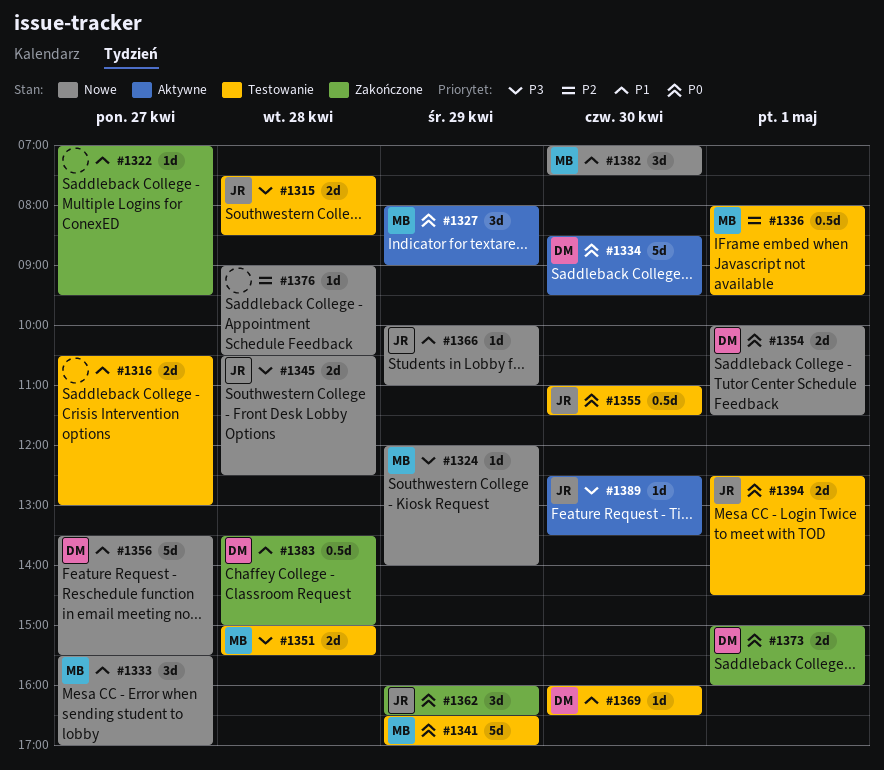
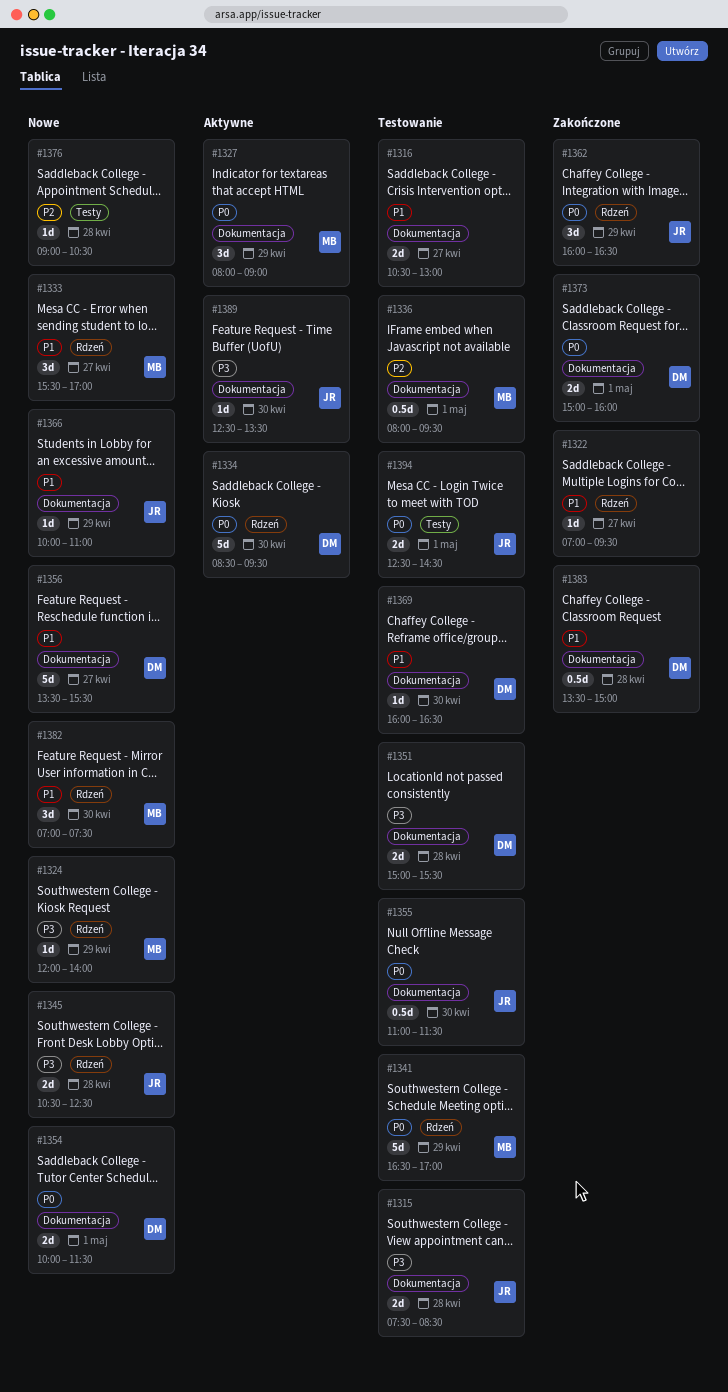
#1351, owner: MB -> DM

